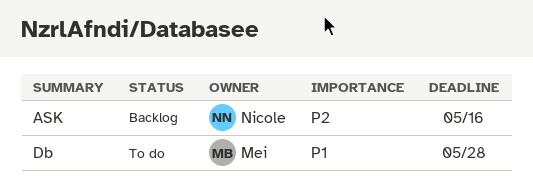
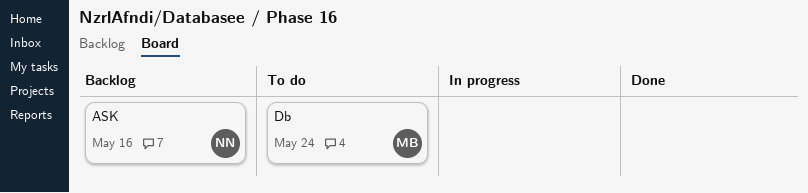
Db, due: May 28 -> May 24

